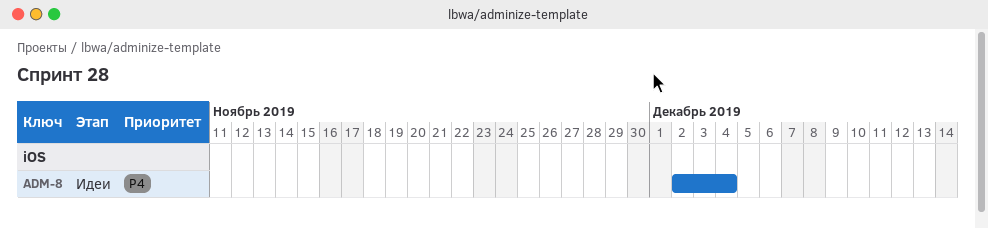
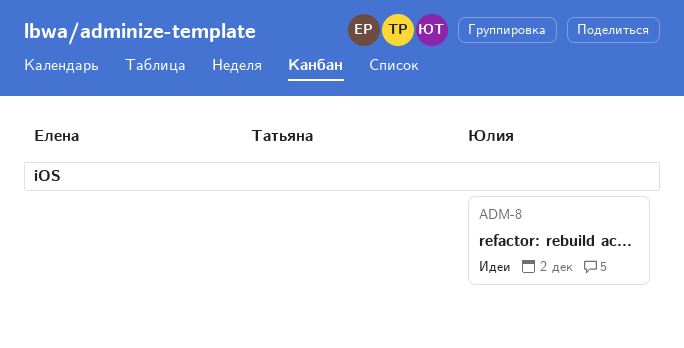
ADM-8, due: Dec 4 -> Dec 2

